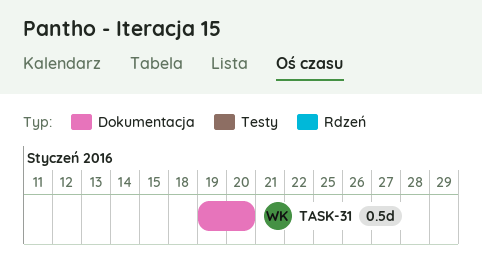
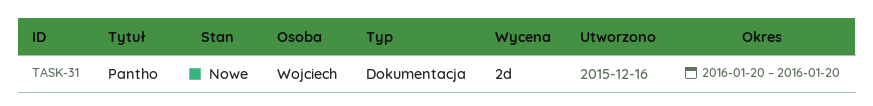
TASK-31, estimate: 0.5d -> 2d
TASK-31, start: Jan 19 -> Jan 20

